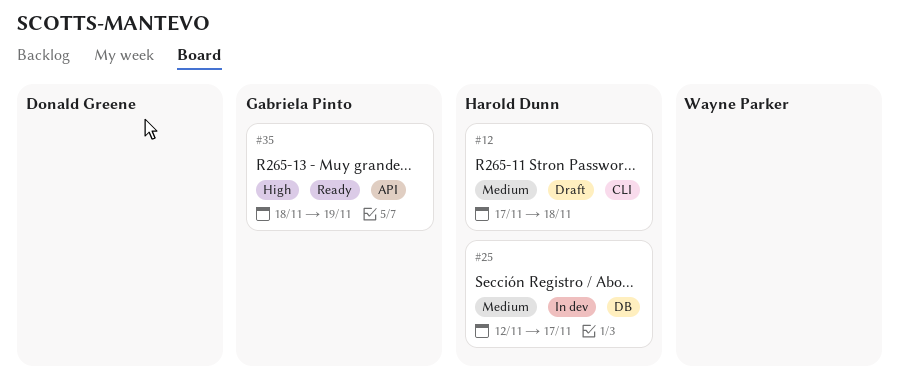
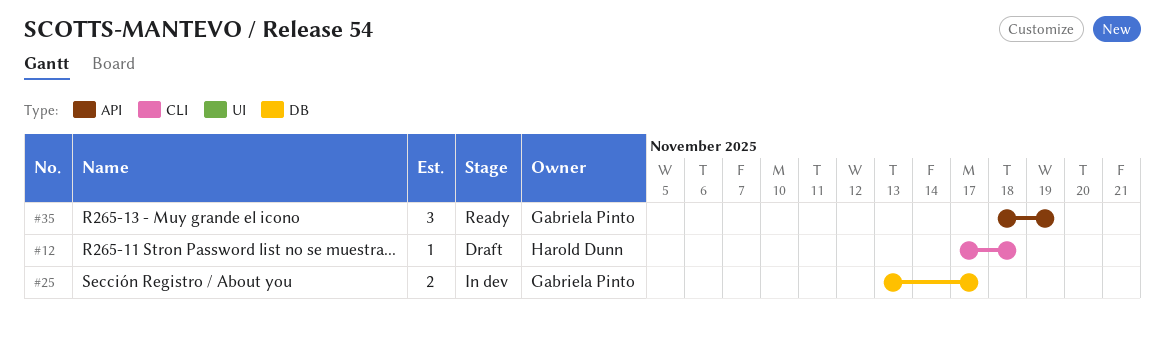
#25, owner: Harold Dunn -> Gabriela Pinto
#25, start: Nov 12 -> Nov 13

